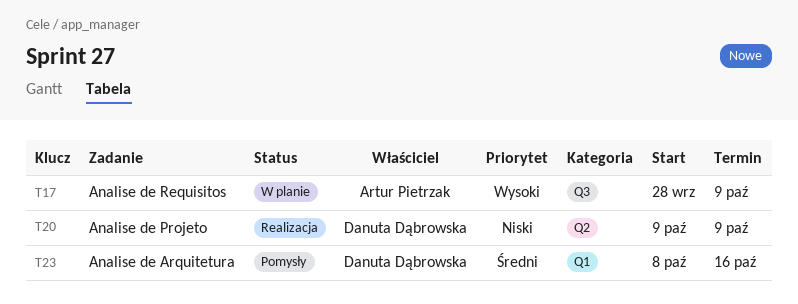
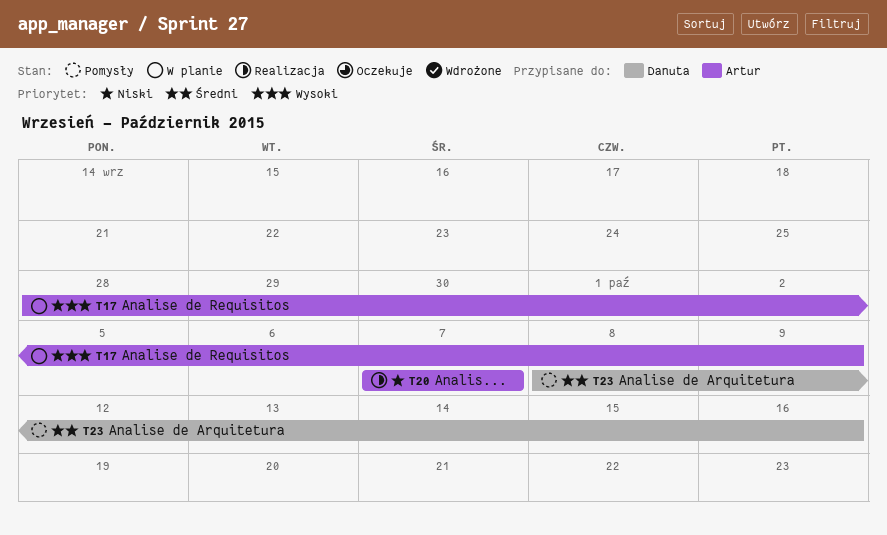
T20, owner: Danuta Dąbrowska -> Artur Pietrzak
T20, start: Oct 9 -> Oct 7
T20, due: Oct 9 -> Oct 7

